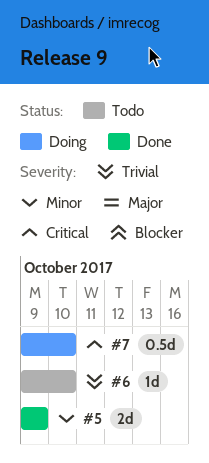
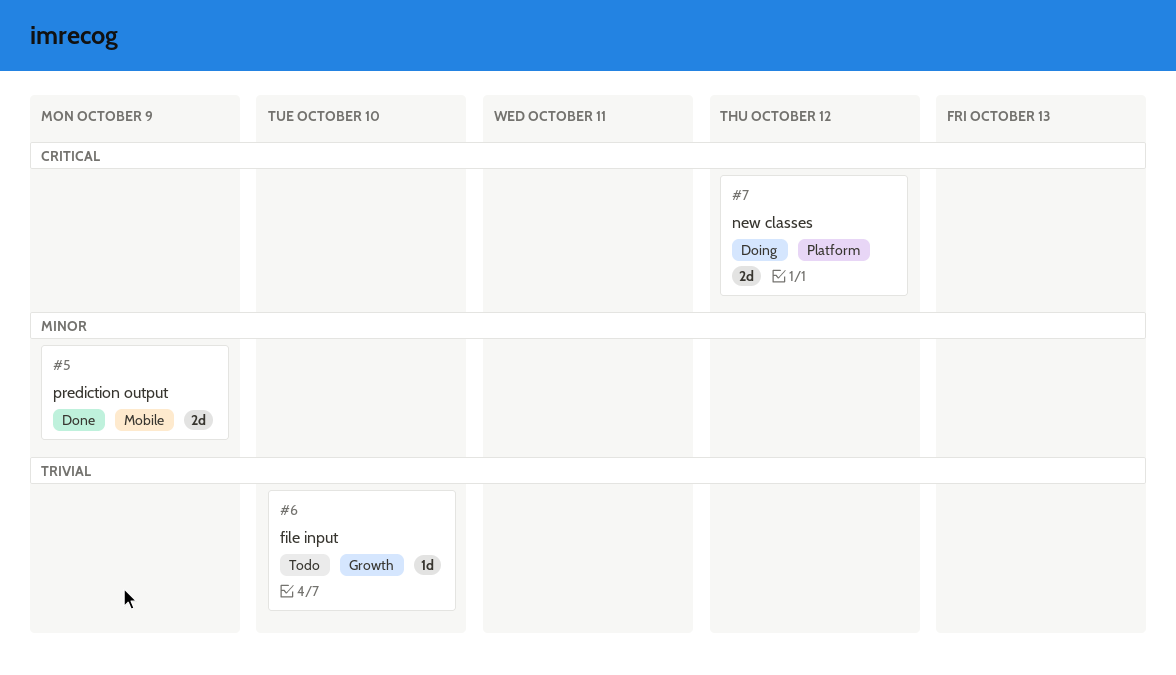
#7, estimate: 0.5d -> 2d
#7, due: Oct 10 -> Oct 12

